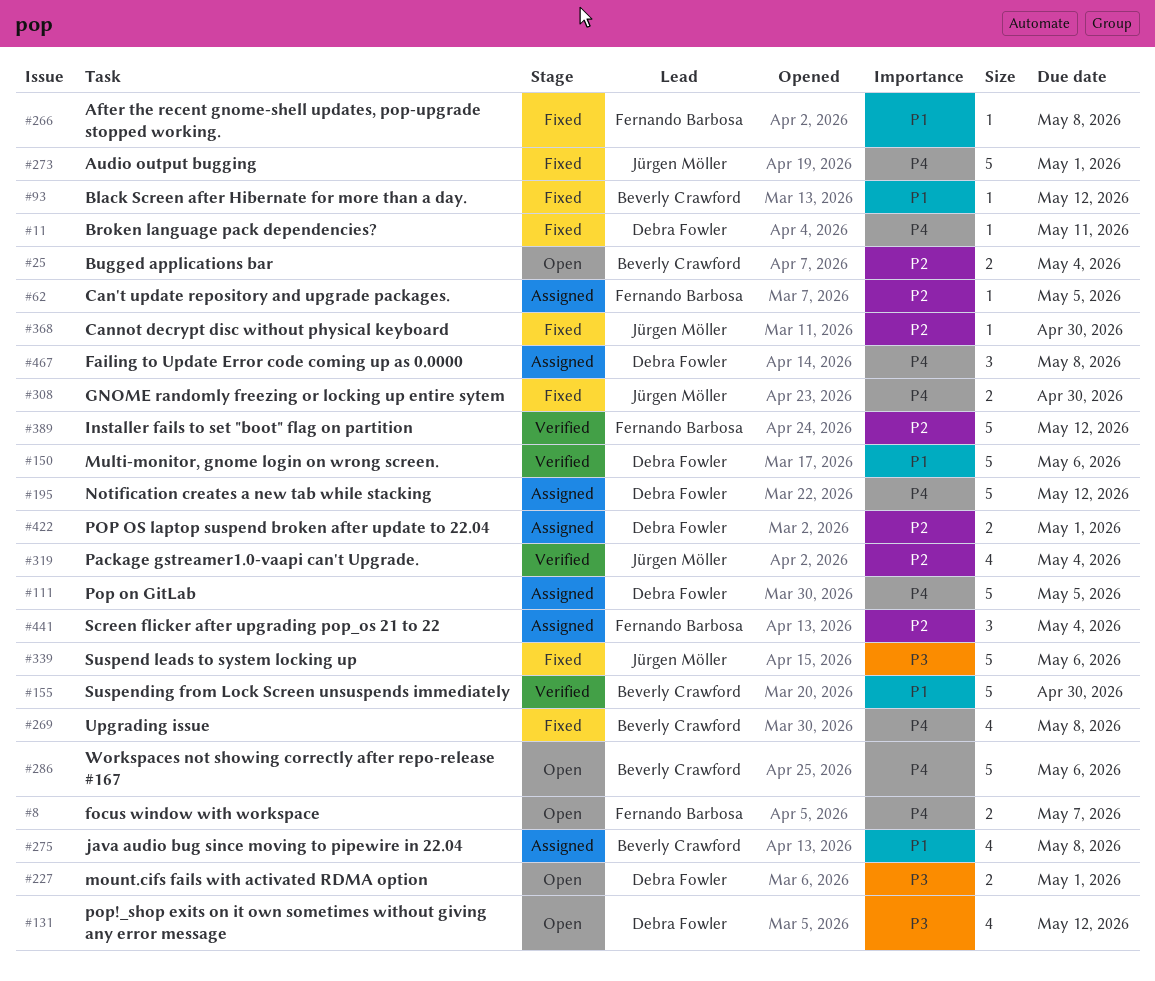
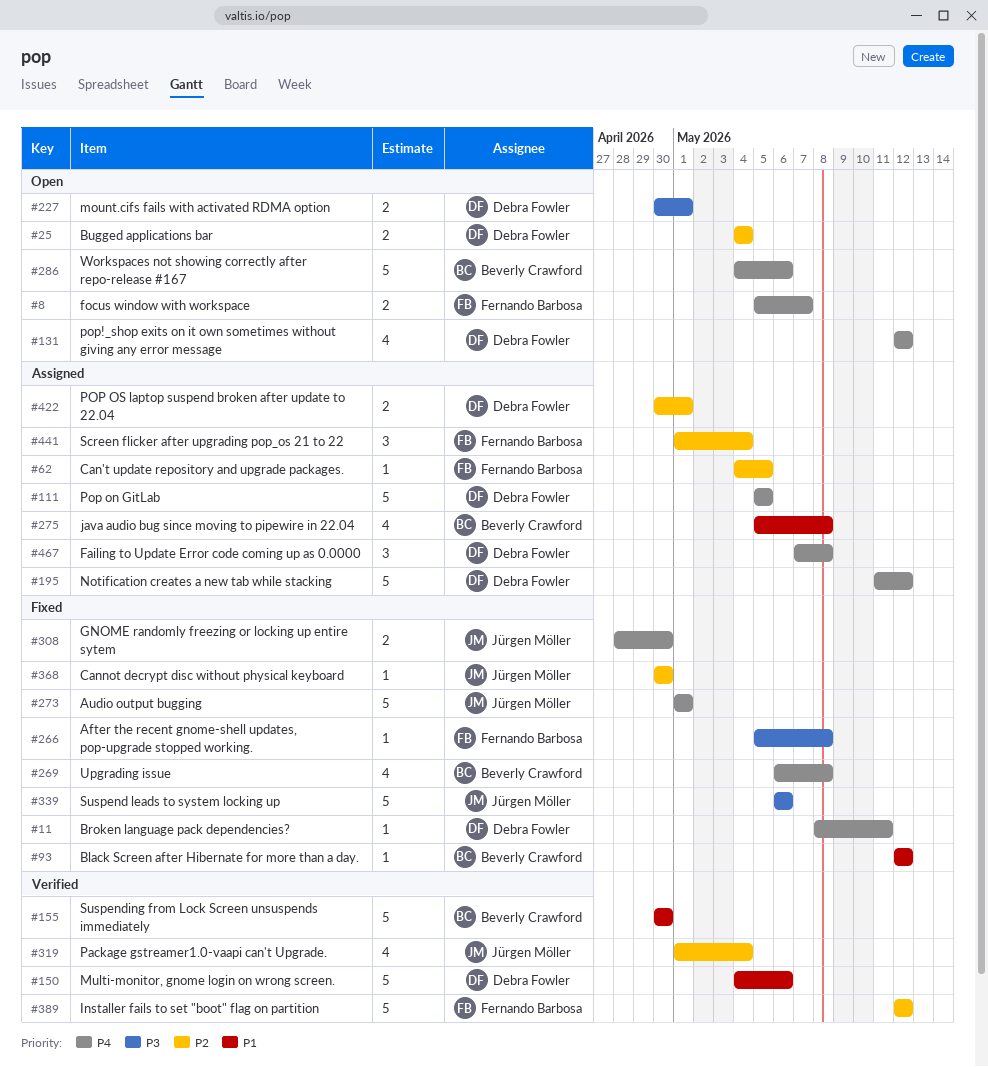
#25, owner: Beverly Crawford -> Debra Fowler
#131, priority: P3 -> P4
#266, priority: P1 -> P3

